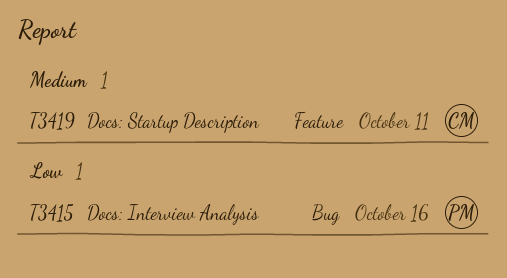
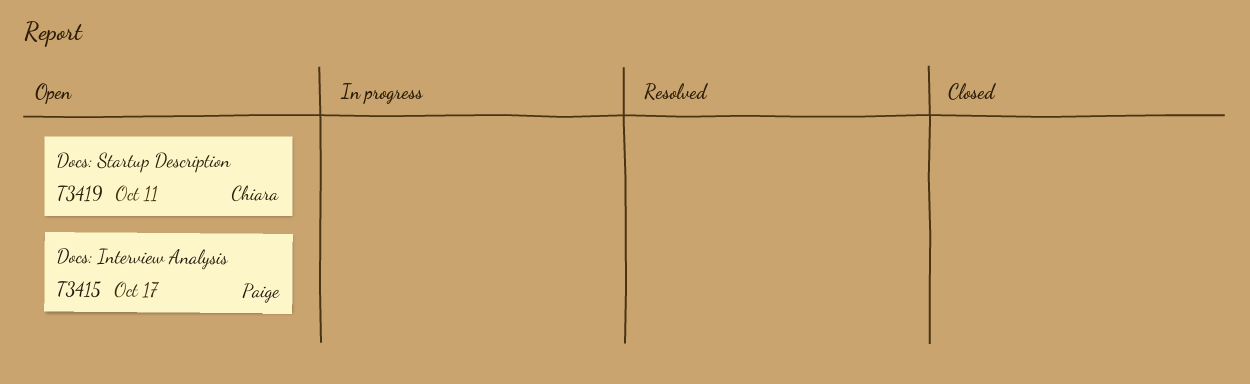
T3415, due: Oct 16 -> Oct 17

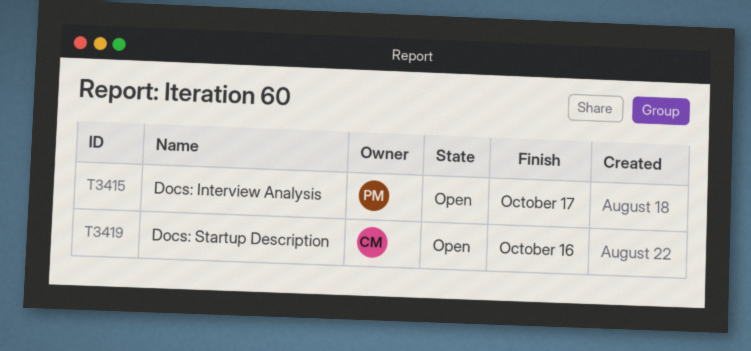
T3419, due: Oct 11 -> Oct 16

